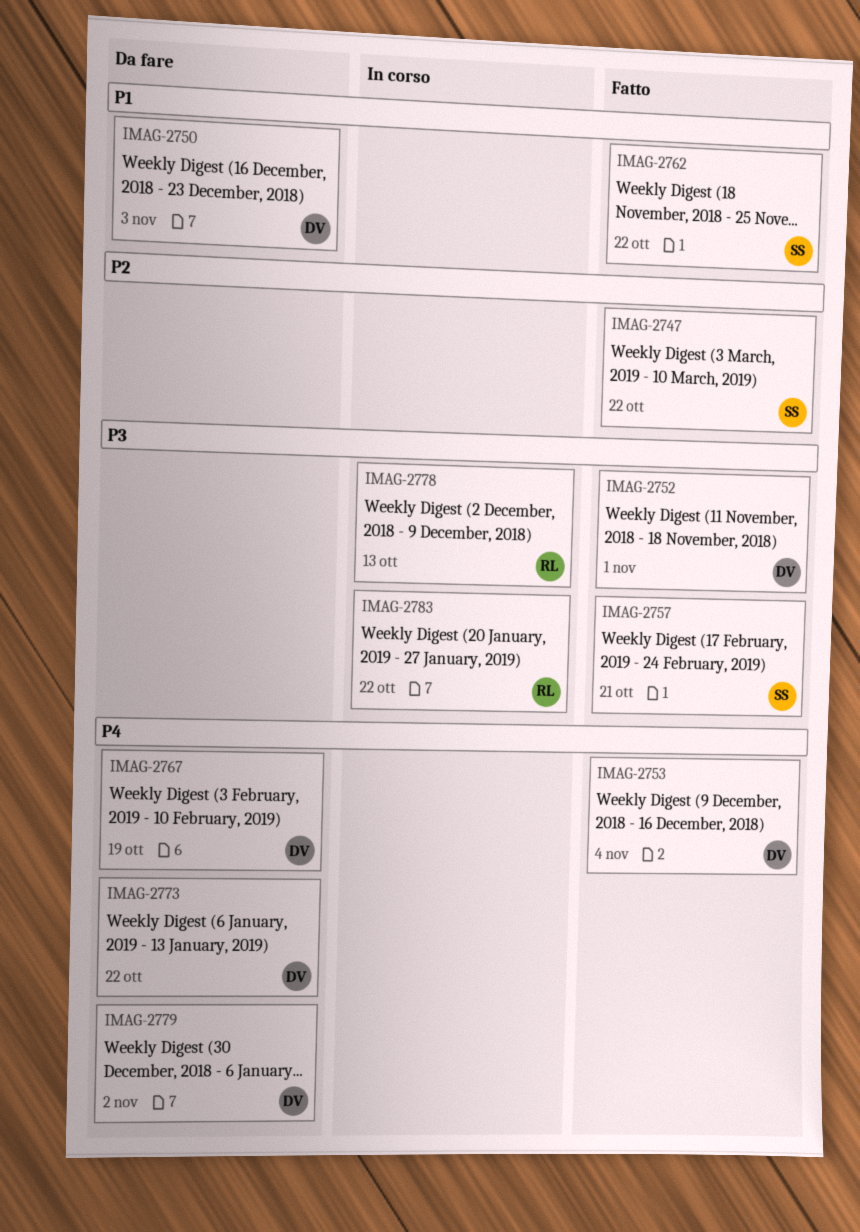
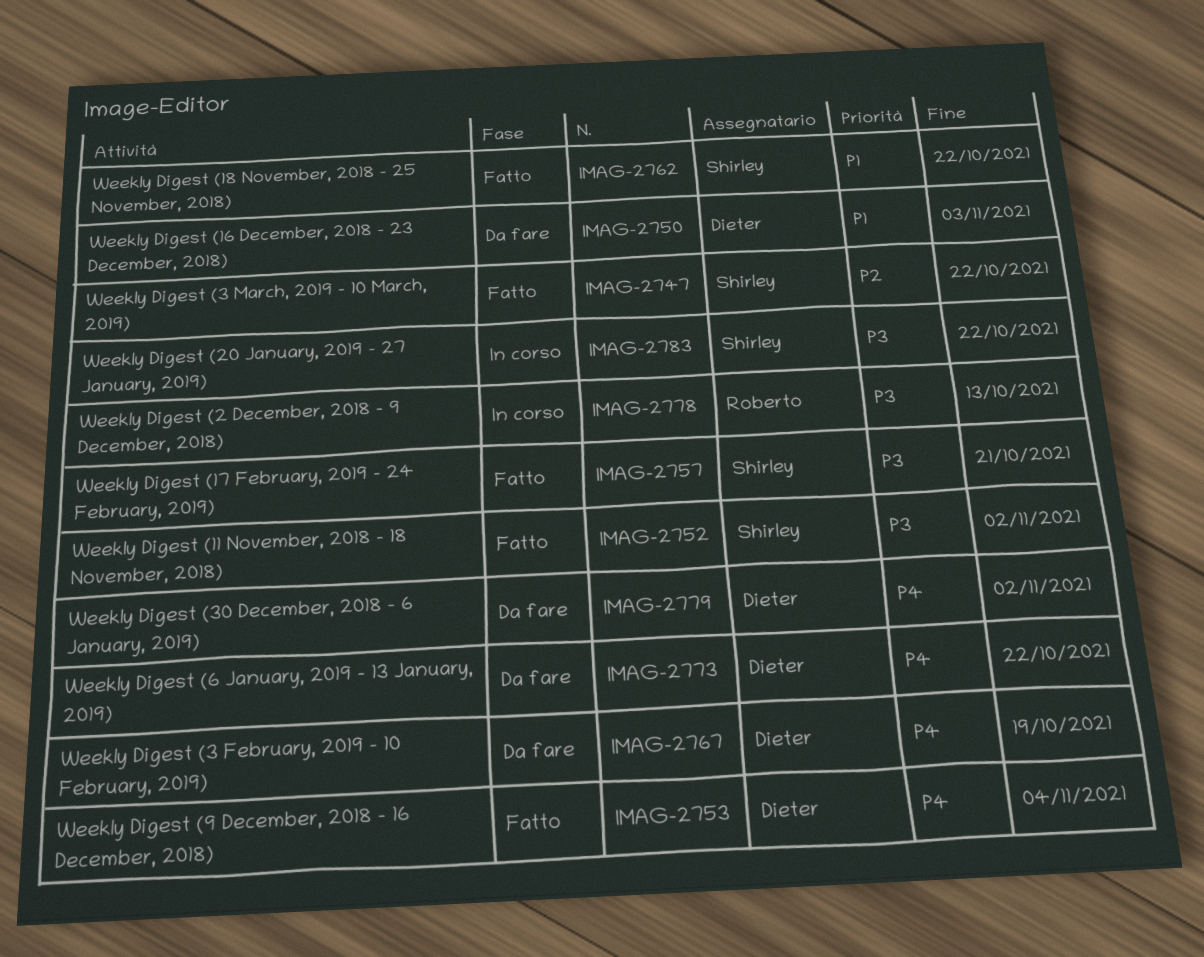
IMAG-2752, owner: Dieter -> Shirley
IMAG-2752, due: Nov 1 -> Nov 2
IMAG-2783, owner: Roberto -> Shirley

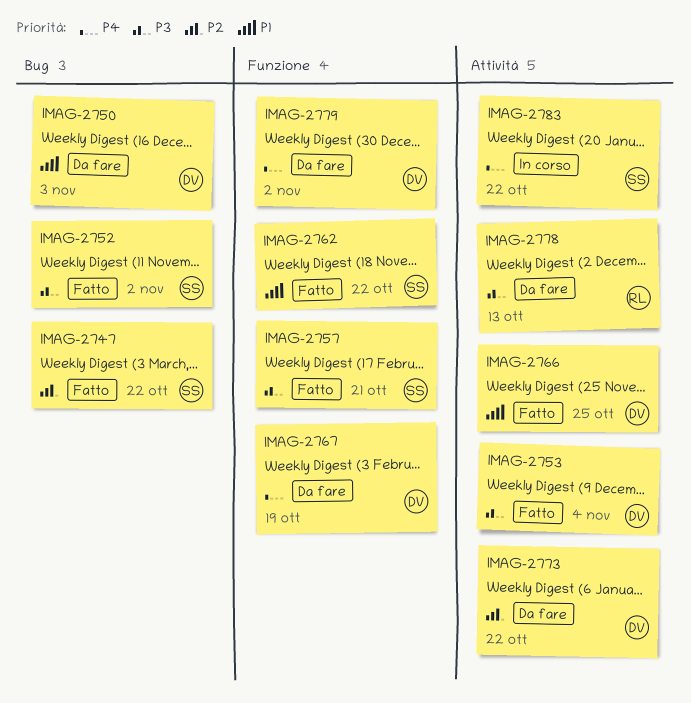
IMAG-2753, priority: P4 -> P3
IMAG-2766: none -> present
IMAG-2773, priority: P4 -> P2
IMAG-2778, status: In corso -> Da fare
IMAG-2783, priority: P3 -> P4

